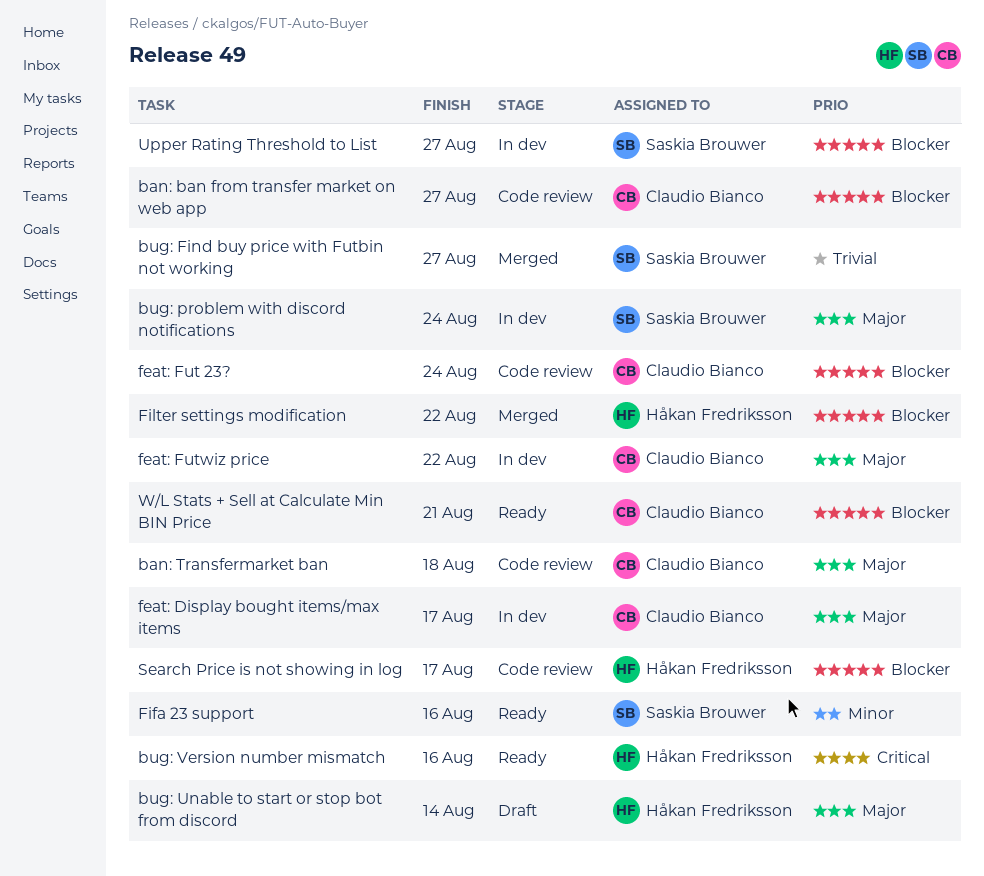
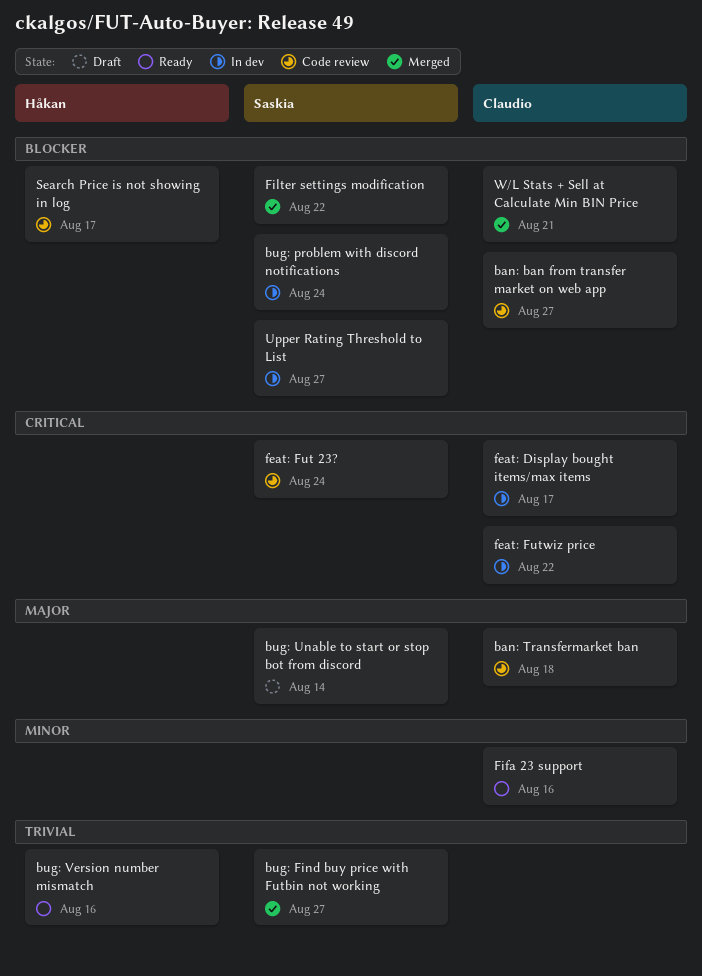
bug: problem with discord notifications, priority: Major -> Blocker
bug: Unable to start or stop bot from discord, owner: Håkan Fredriksson -> Saskia Brouwer
bug: Version number mismatch, priority: Critical -> Trivial
feat: Display bought items/max items, priority: Major -> Critical
feat: Fut 23?, owner: Claudio Bianco -> Saskia Brouwer
feat: Fut 23?, priority: Blocker -> Critical
feat: Futwiz price, priority: Major -> Critical
Fifa 23 support, owner: Saskia Brouwer -> Claudio Bianco
Filter settings modification, owner: Håkan Fredriksson -> Saskia Brouwer
W/L Stats + Sell at Calculate Min BIN Price, status: Ready -> Merged

